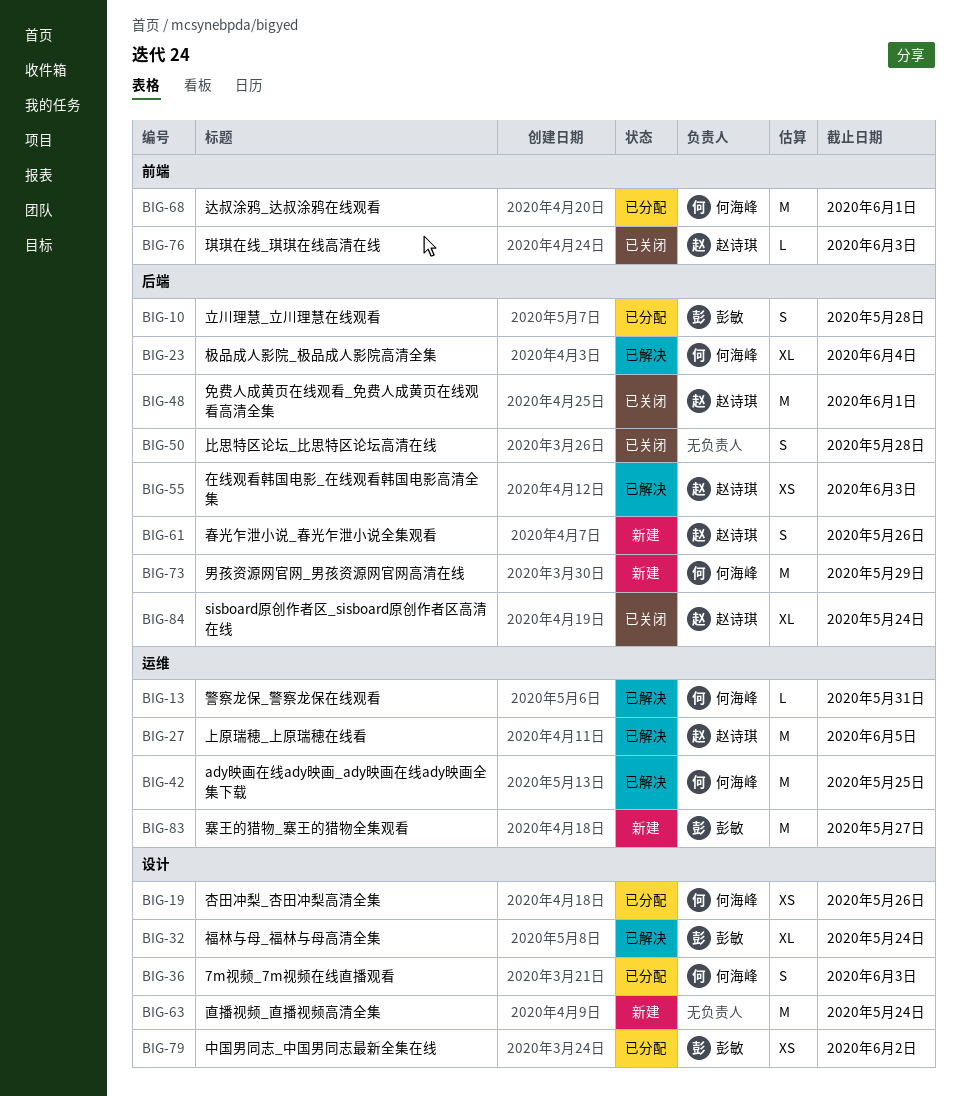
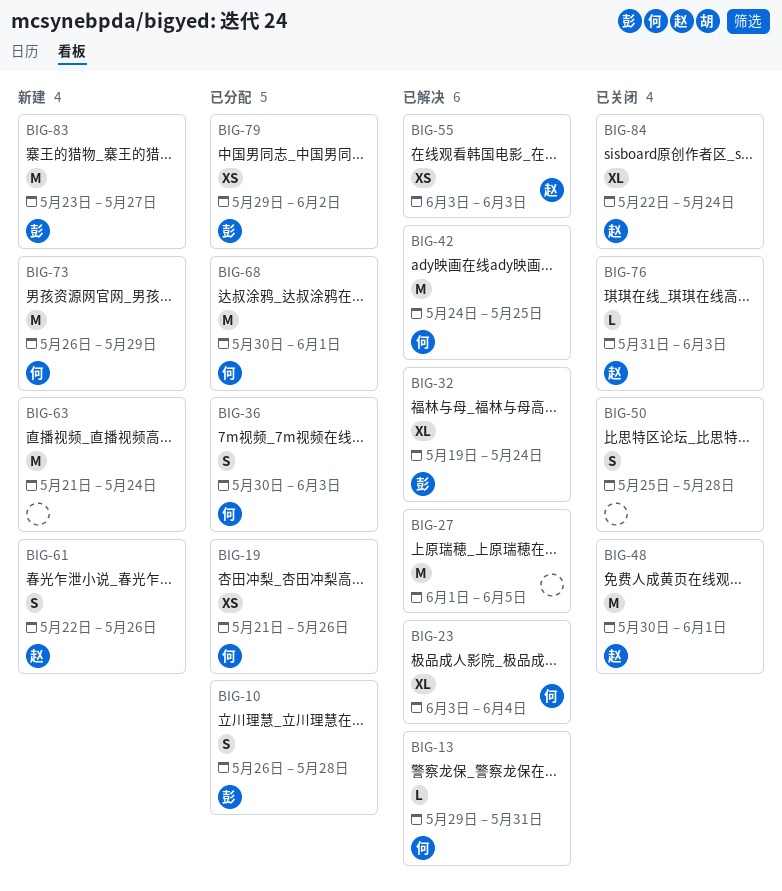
BIG-27, owner: 赵诗琪 -> none

